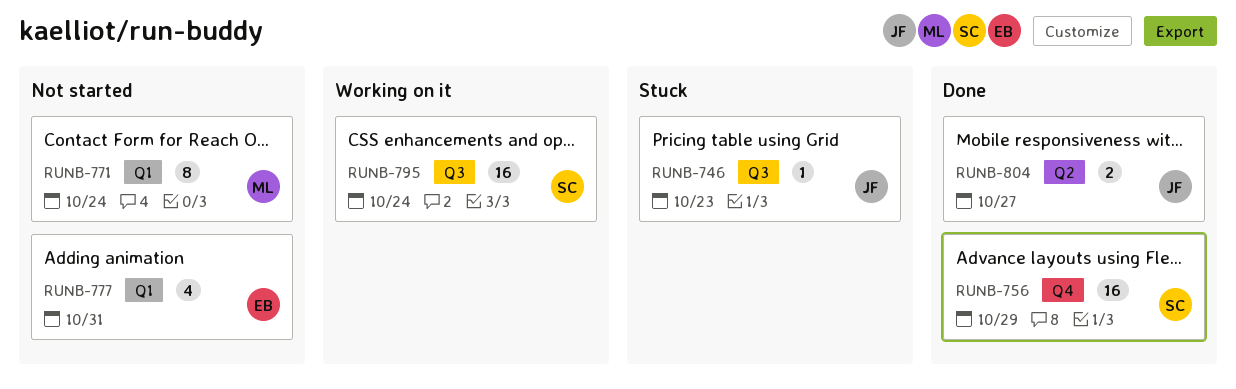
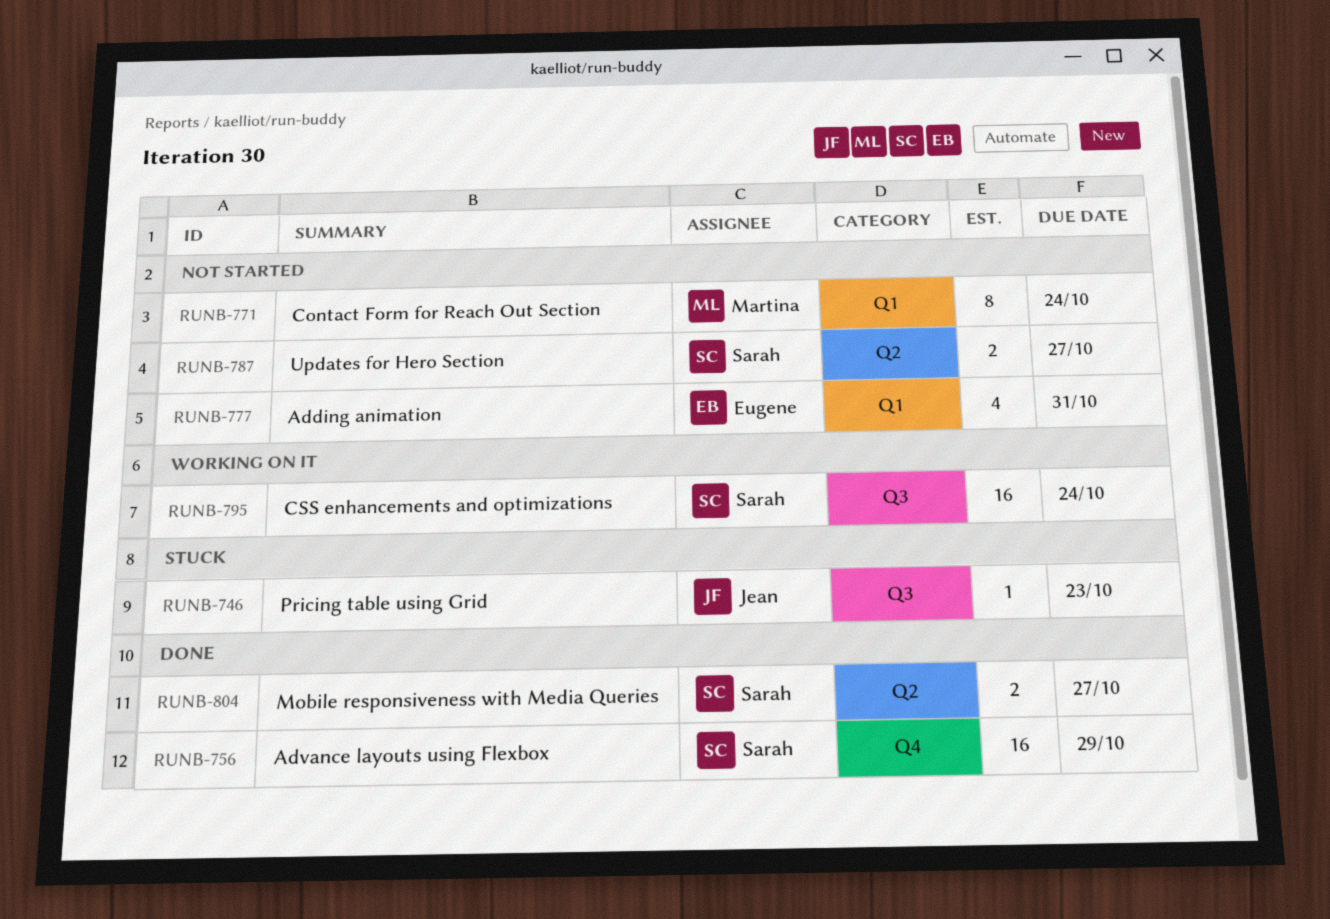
RUNB-787: none -> present
RUNB-804, owner: Jean -> Sarah

